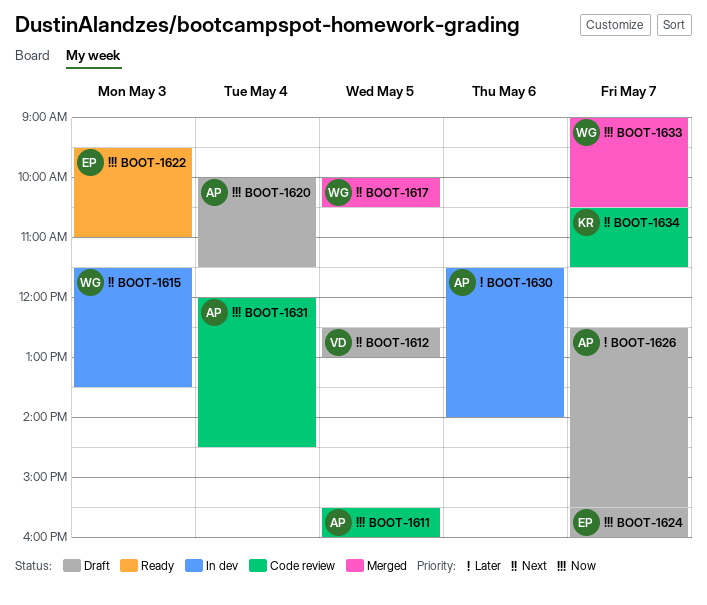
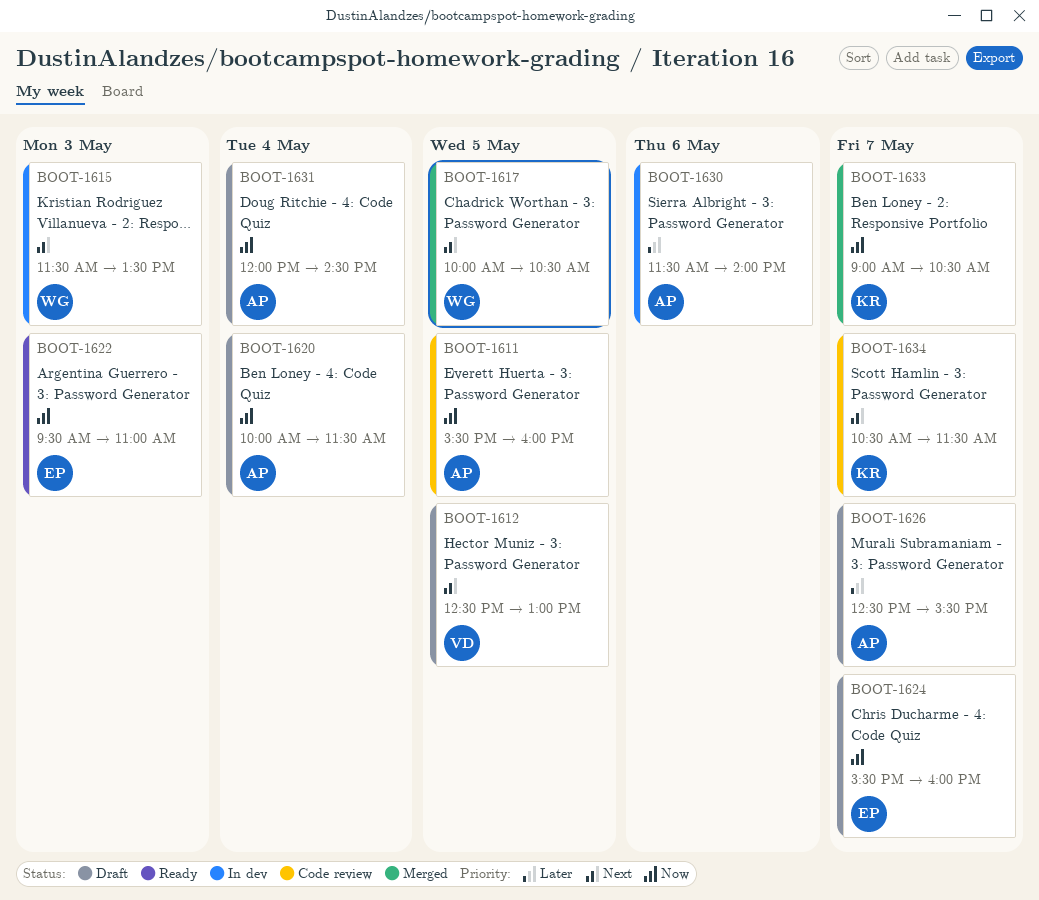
BOOT-1631, status: Code review -> Draft
BOOT-1633, owner: WG -> KR

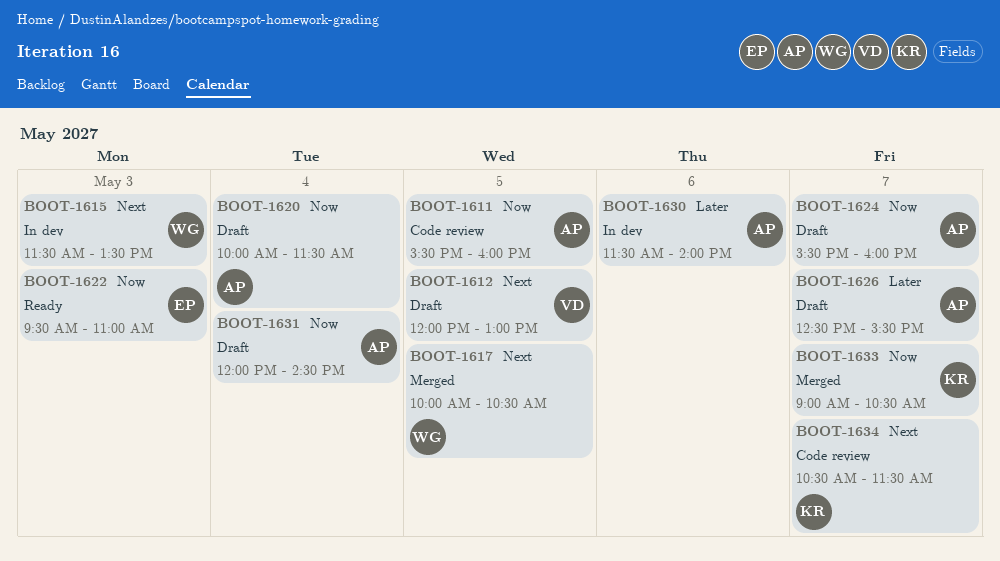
BOOT-1612, begins: 12:30 -> 12:00
BOOT-1624, owner: EP -> AP

